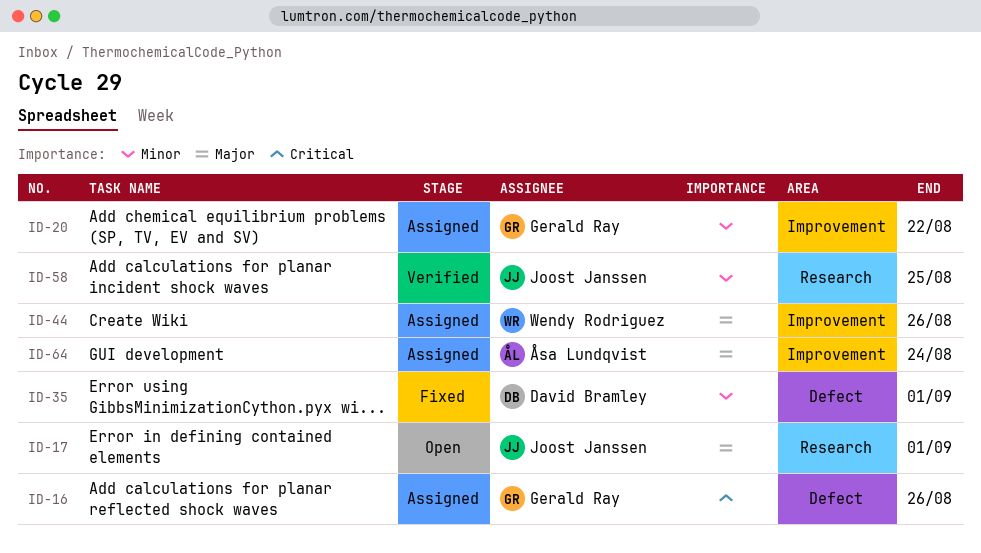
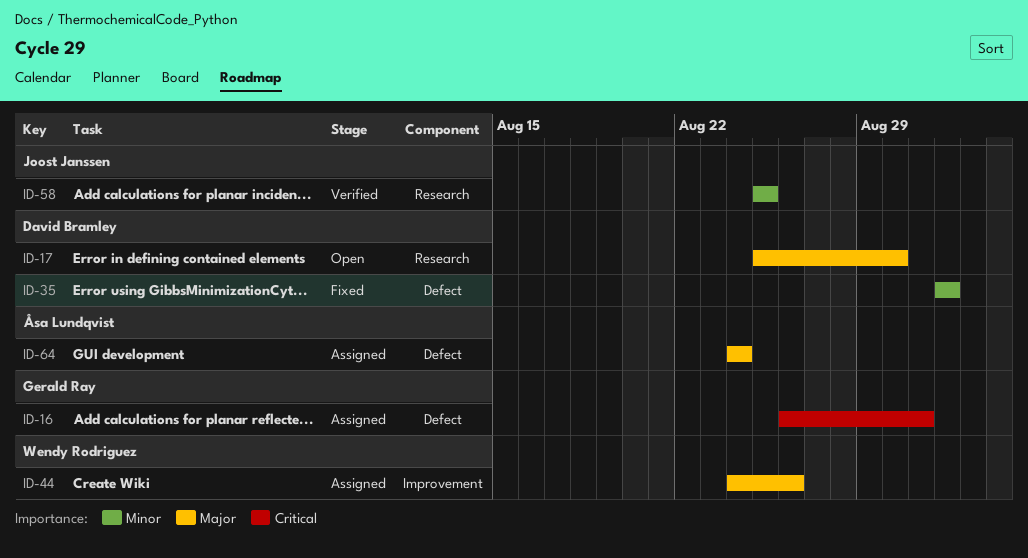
ID-16, due: Aug 26 -> Aug 31
ID-17, owner: Joost Janssen -> David Bramley
ID-17, due: Sep 1 -> Aug 30
ID-20: present -> none
ID-64, label: Improvement -> Defect

